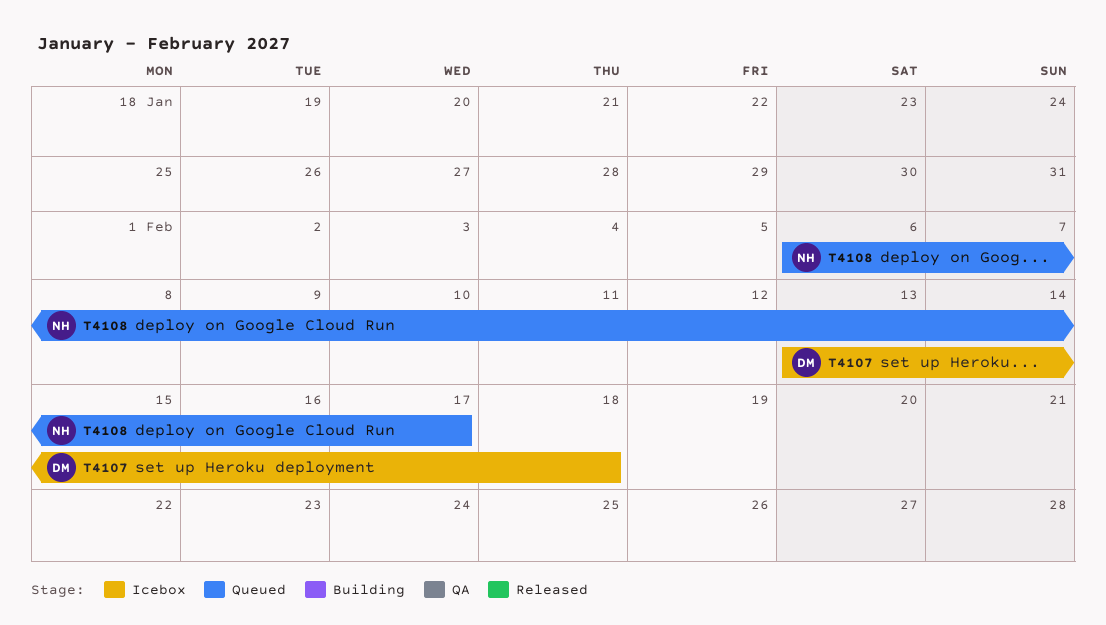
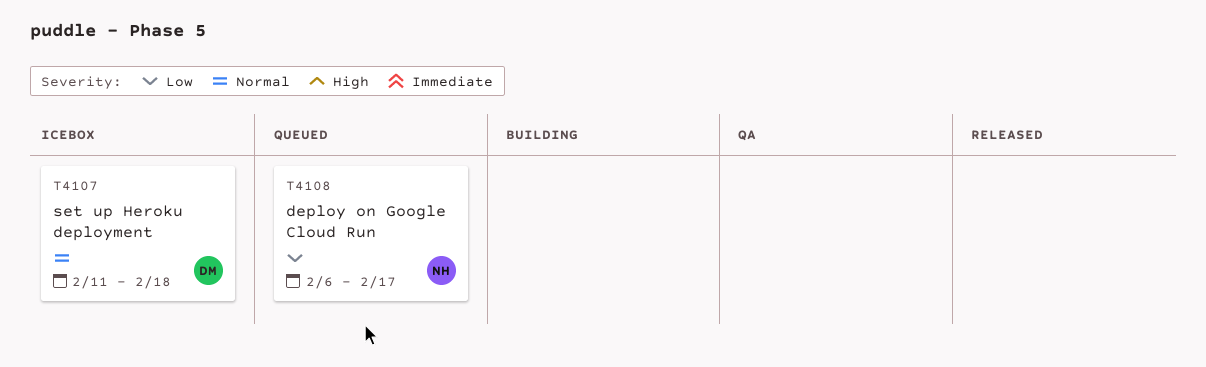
T4107, start: Feb 13 -> Feb 11

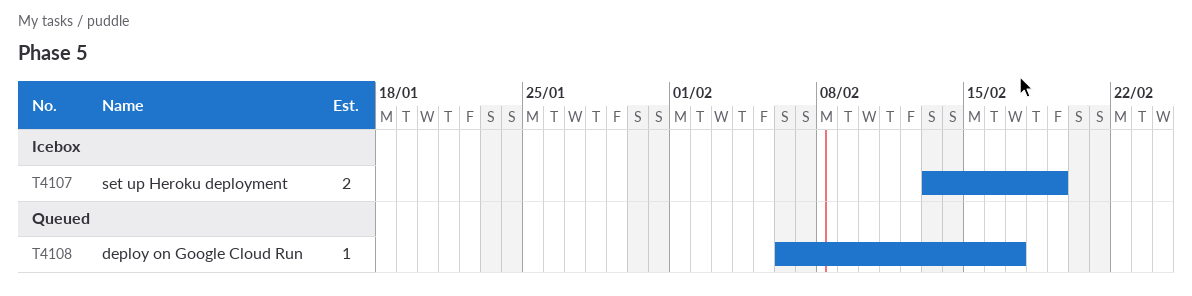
T4107, start: Feb 11 -> Feb 13
T4107, due: Feb 18 -> Feb 19

